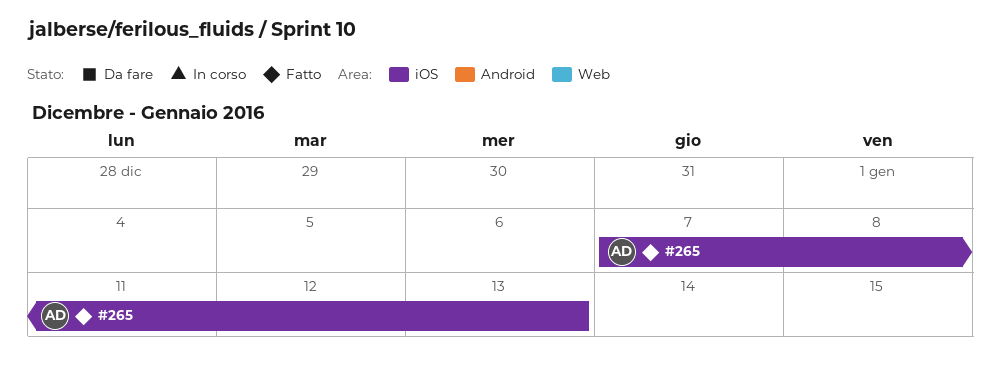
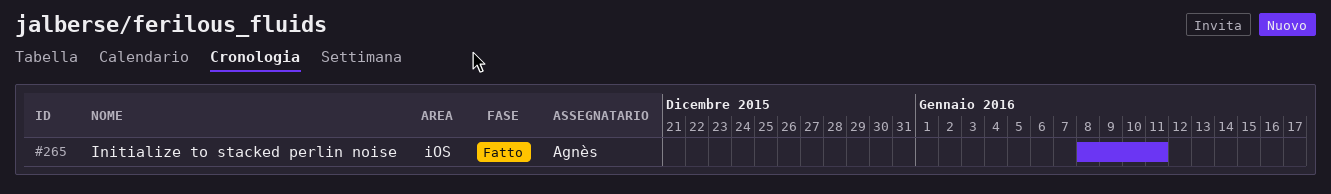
#265, start: Jan 7 -> Jan 8
#265, due: Jan 13 -> Jan 11

